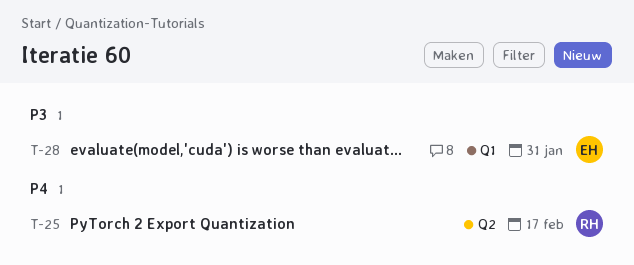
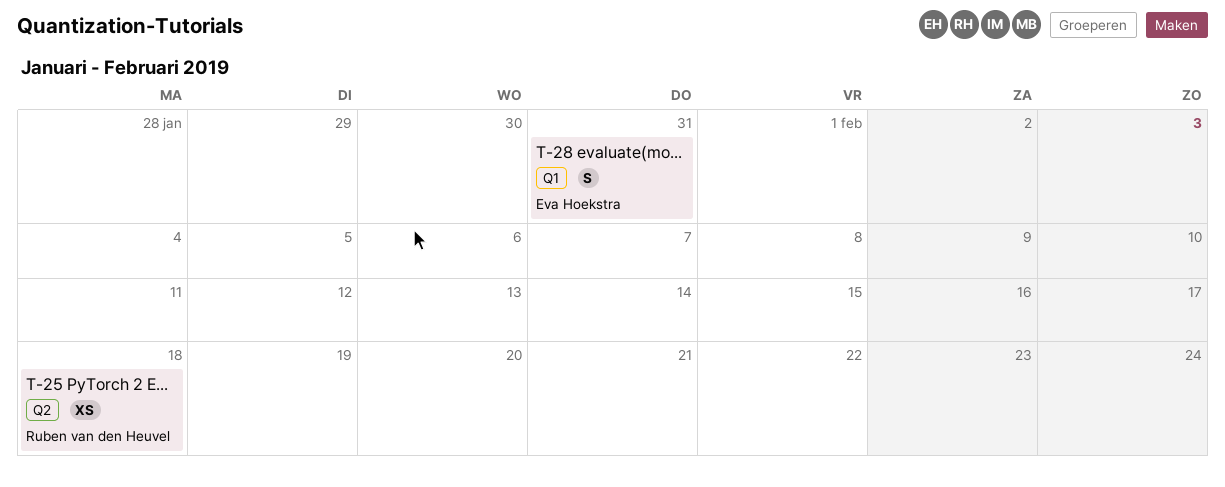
T-25, due: Feb 17 -> Feb 18

